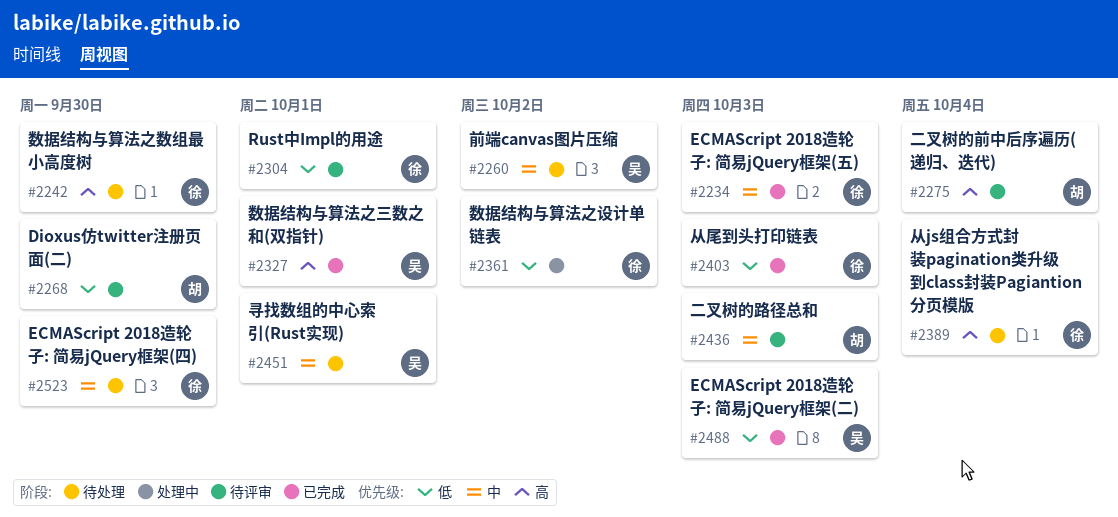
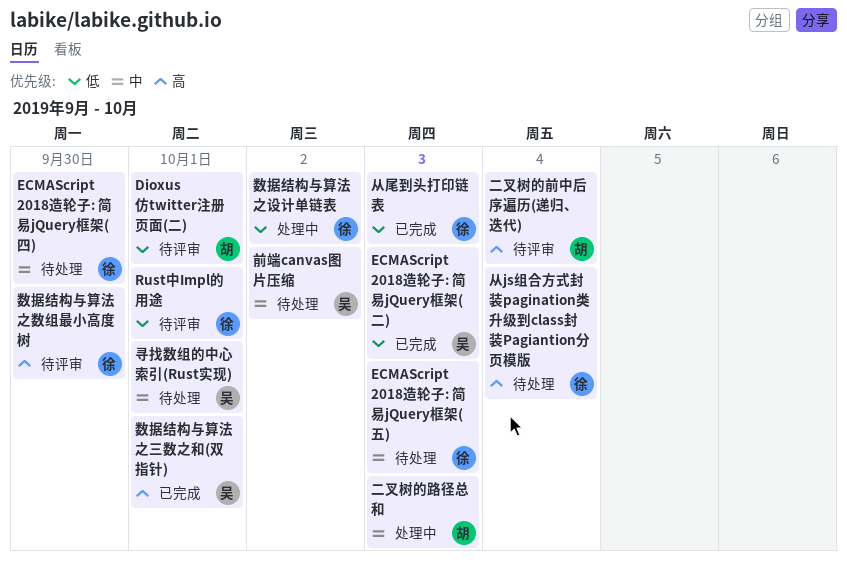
Dioxus仿twitter注册页面(二), due: Sep 30 -> Oct 1
ECMAScript 2018造轮子: 简易jQuery框架(五), status: 已完成 -> 待处理
二叉树的路径总和, status: 待评审 -> 处理中
数据结构与算法之数组最小高度树, status: 待处理 -> 待评审

